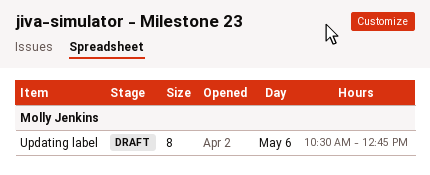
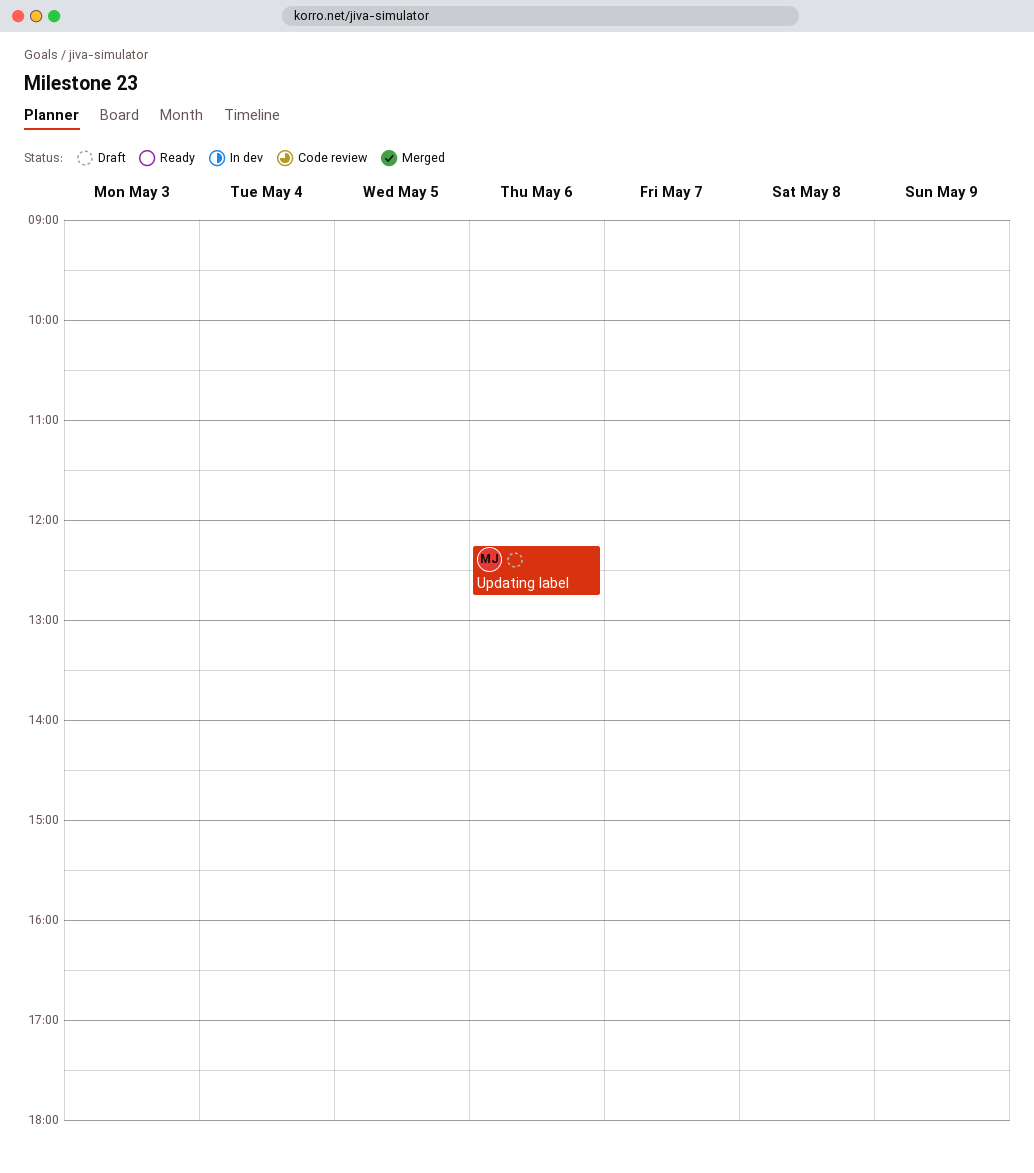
Updating label, begins: 10:30 -> 12:15

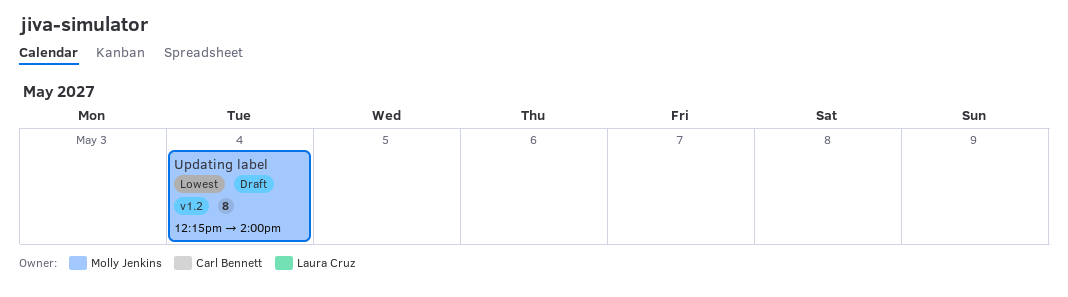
Updating label, day: May 6 -> May 4
Updating label, ends: 12:45 -> 14:00

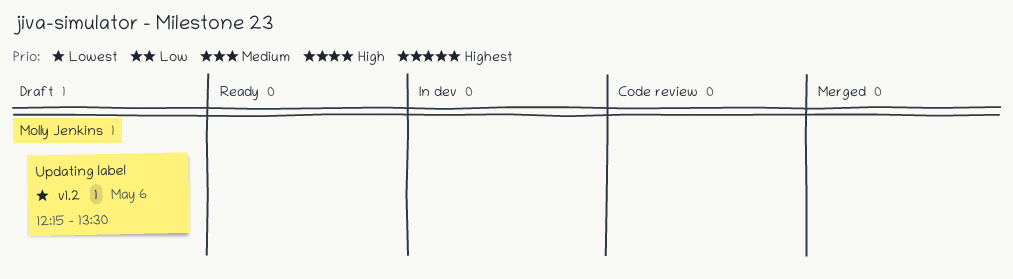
Updating label, estimate: 8 -> 1
Updating label, day: May 4 -> May 6
Updating label, ends: 14:00 -> 13:30

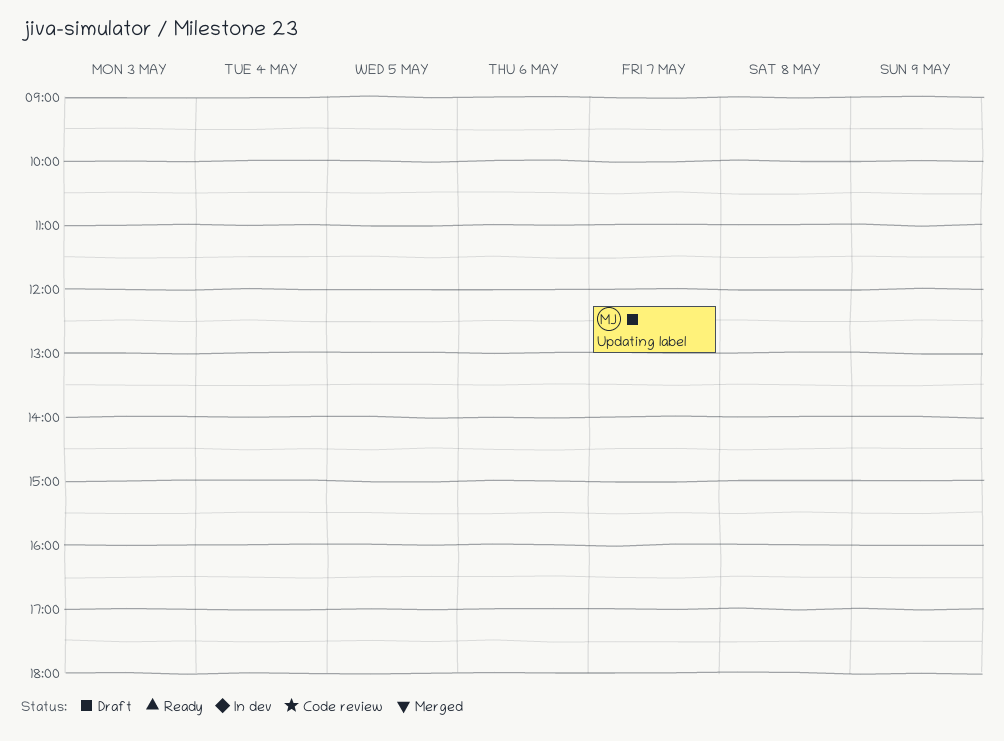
Updating label, day: May 6 -> May 7
Updating label, ends: 13:30 -> 13:00

